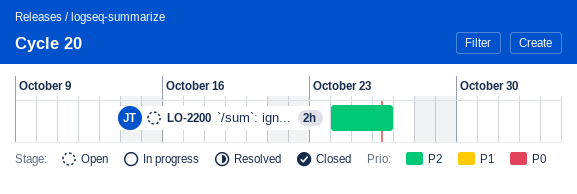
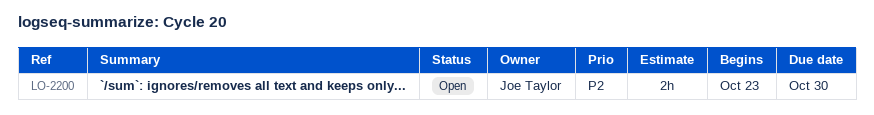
LO-2200, start: Oct 24 -> Oct 23
LO-2200, due: Oct 26 -> Oct 30

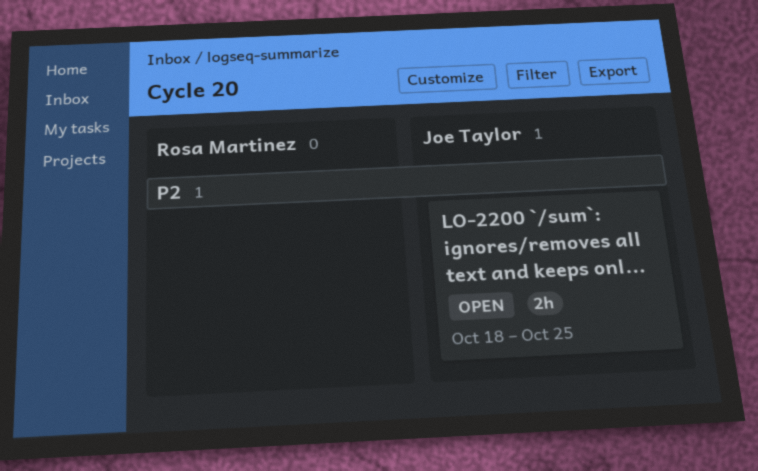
LO-2200, start: Oct 23 -> Oct 18
LO-2200, due: Oct 30 -> Oct 25

